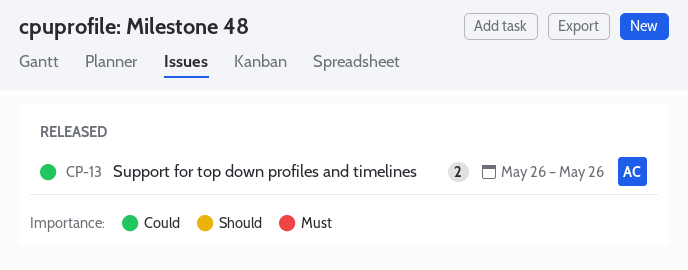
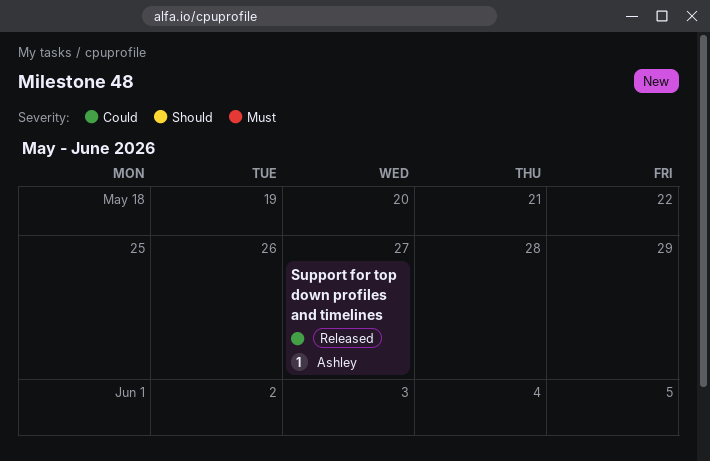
Support for top down profiles and timelines, estimate: 2 -> 1
Support for top down profiles and timelines, due: May 26 -> May 27

